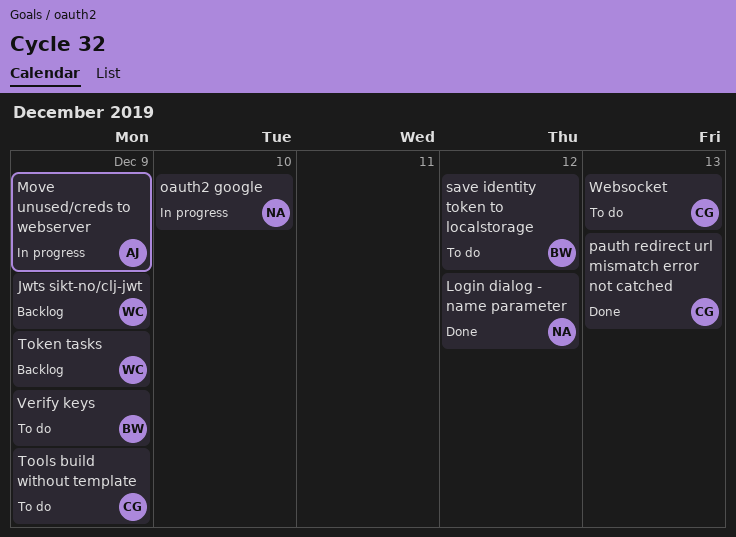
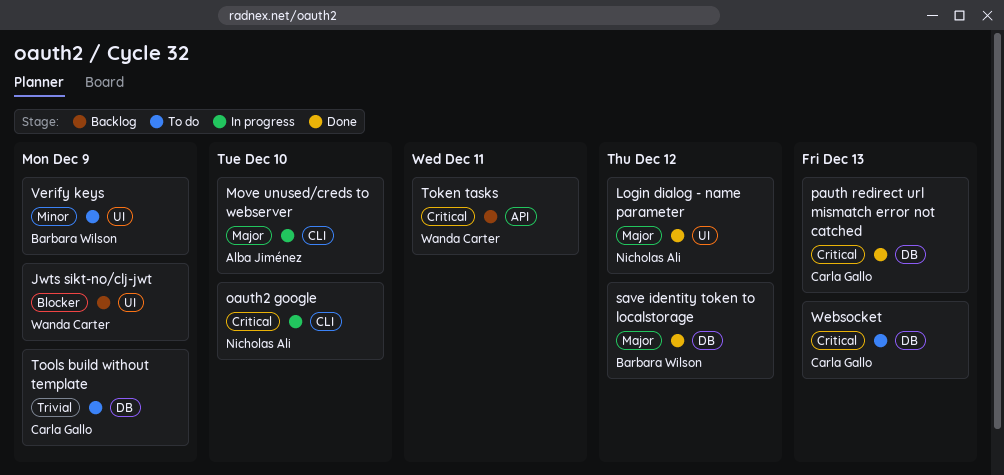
Move unused/creds to webserver, due: Dec 9 -> Dec 10
save identity token to localstorage, status: To do -> Done
Token tasks, due: Dec 9 -> Dec 11

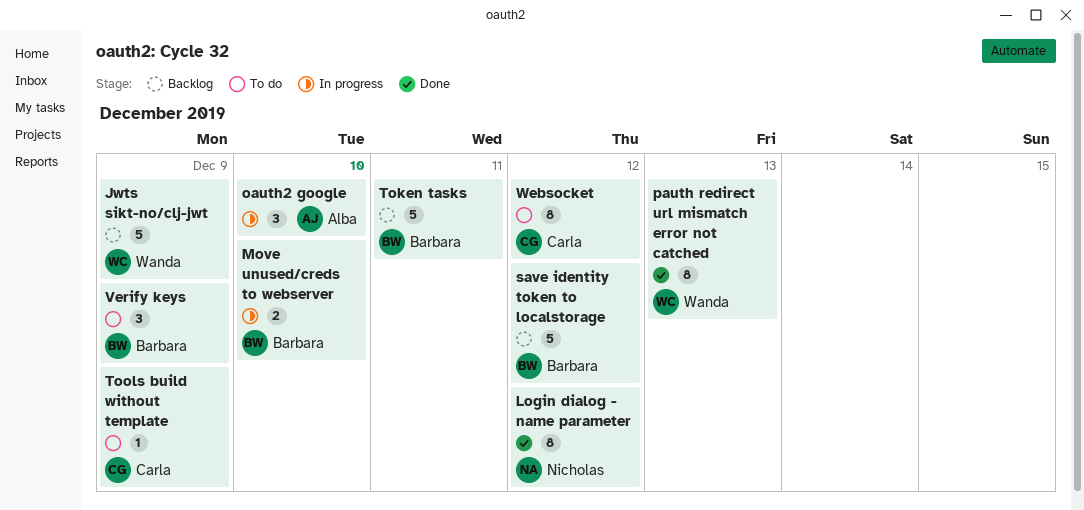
Move unused/creds to webserver, owner: Alba Jiménez -> Barbara Wilson
oauth2 google, owner: Nicholas Ali -> Alba Jiménez
pauth redirect url mismatch error not catched, owner: Carla Gallo -> Wanda Carter
save identity token to localstorage, status: Done -> Backlog
Token tasks, owner: Wanda Carter -> Barbara Wilson
Websocket, due: Dec 13 -> Dec 12

